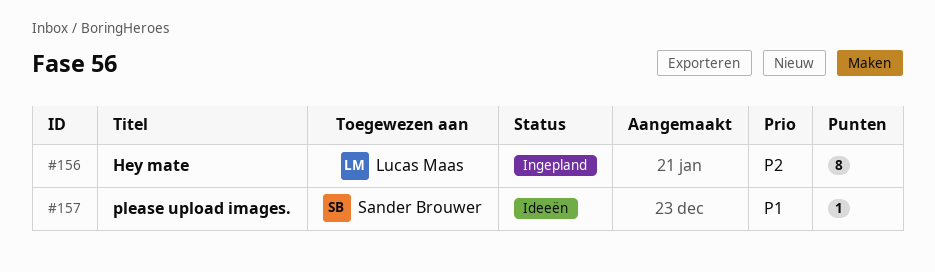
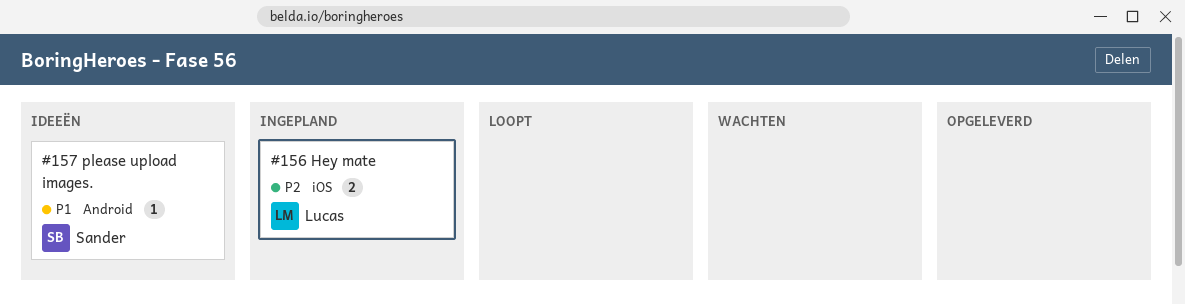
#156, estimate: 8 -> 2

